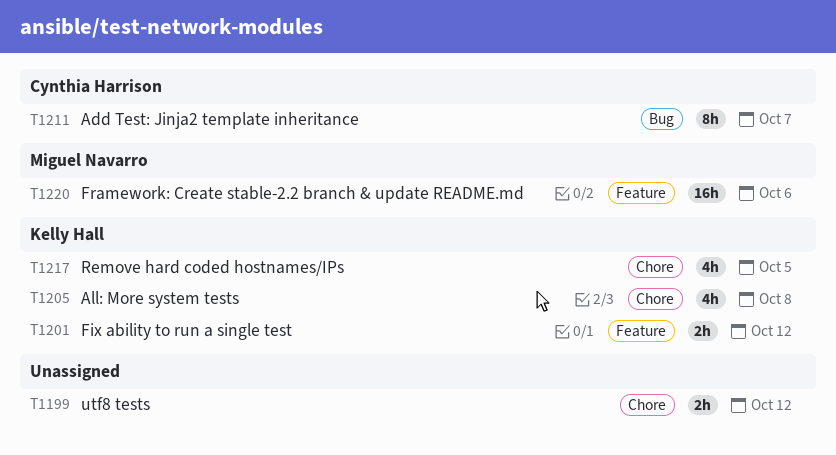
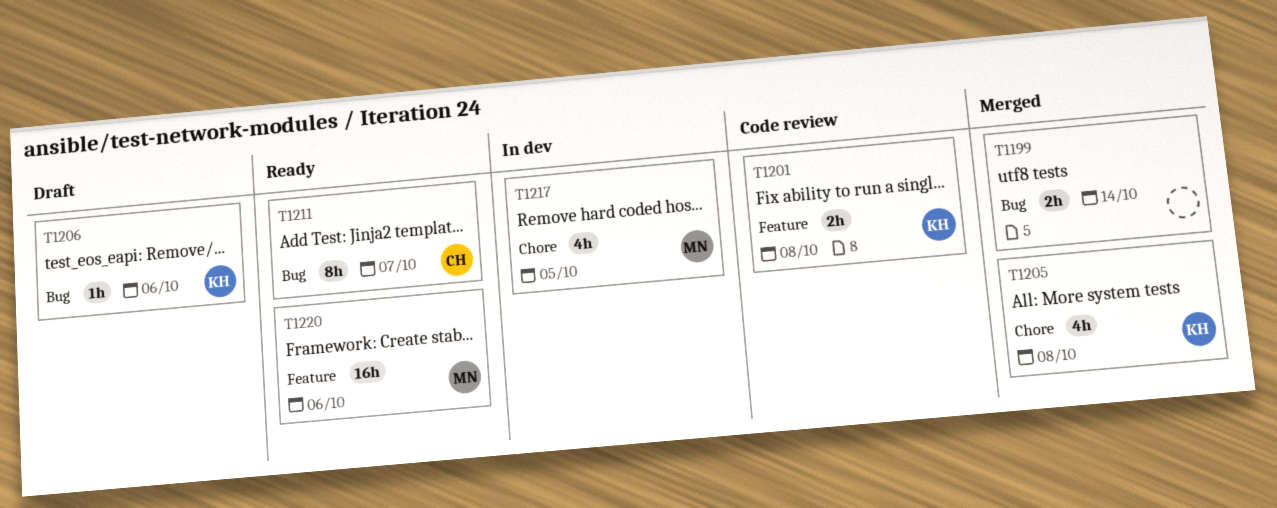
T1199, label: Chore -> Bug
T1199, due: Oct 12 -> Oct 14
T1201, due: Oct 12 -> Oct 8
T1206: none -> present
T1217, owner: Kelly Hall -> Miguel Navarro

